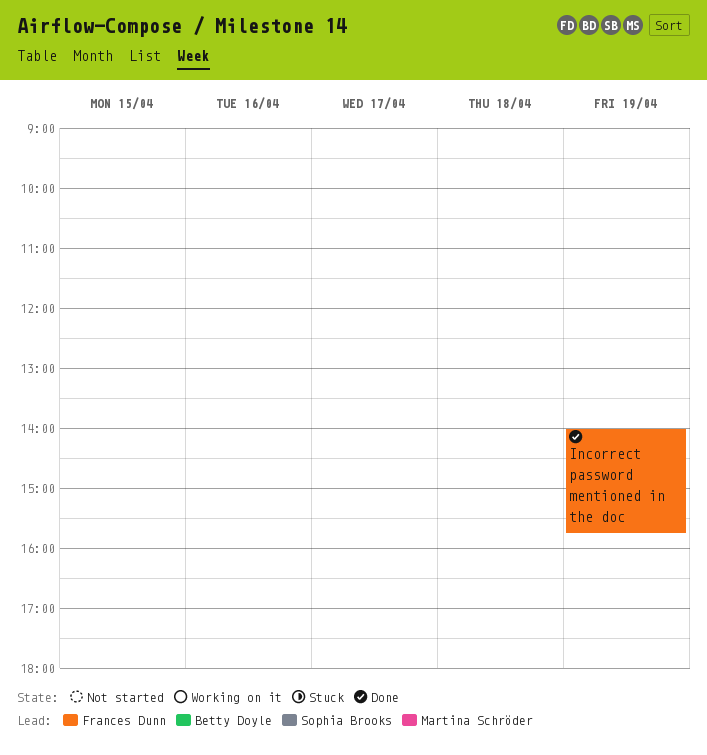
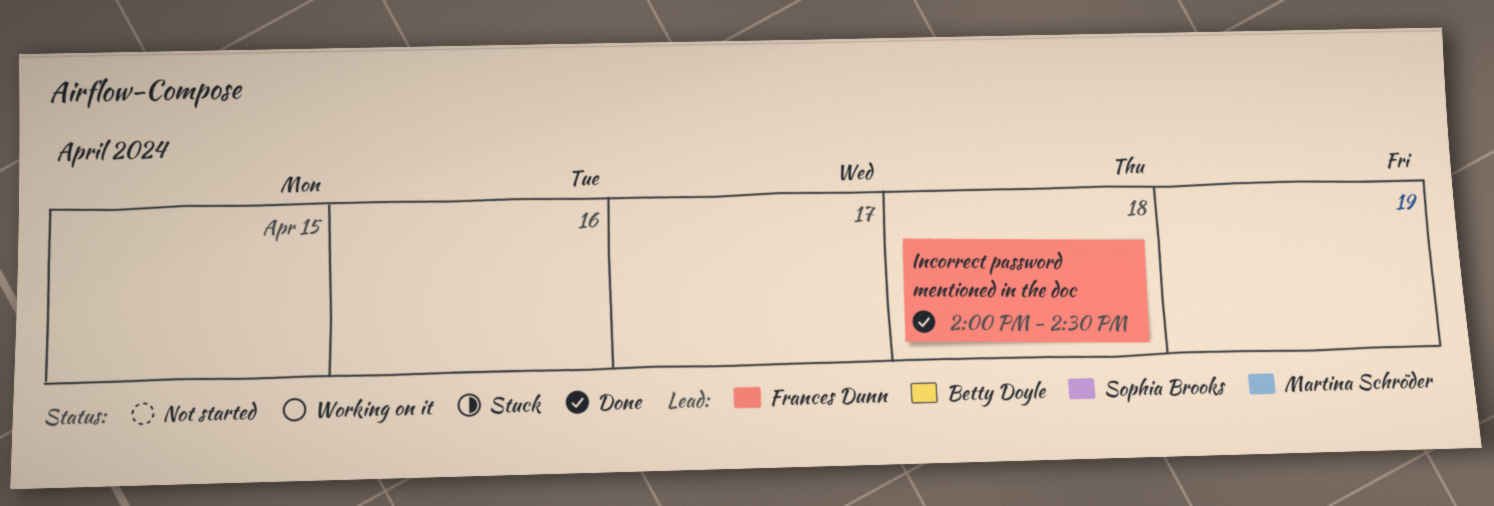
Incorrect password mentioned in the doc, day: Apr 19 -> Apr 18
Incorrect password mentioned in the doc, ends: 15:45 -> 14:30

